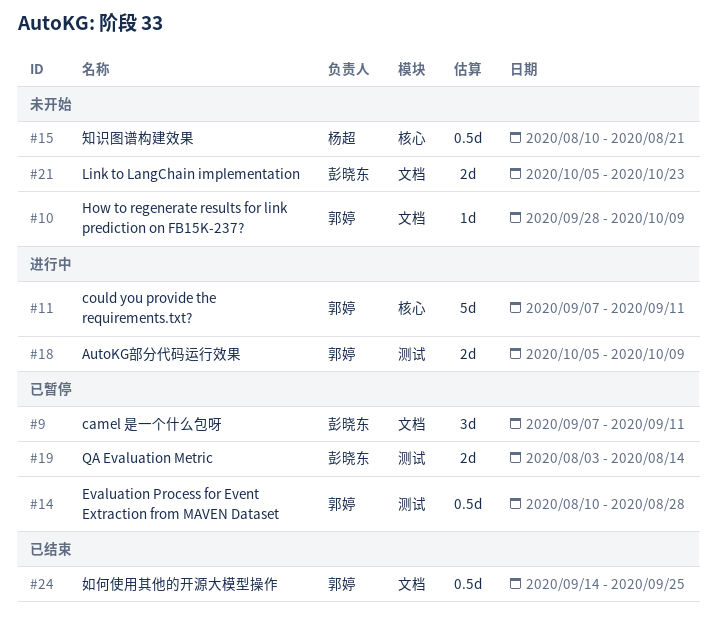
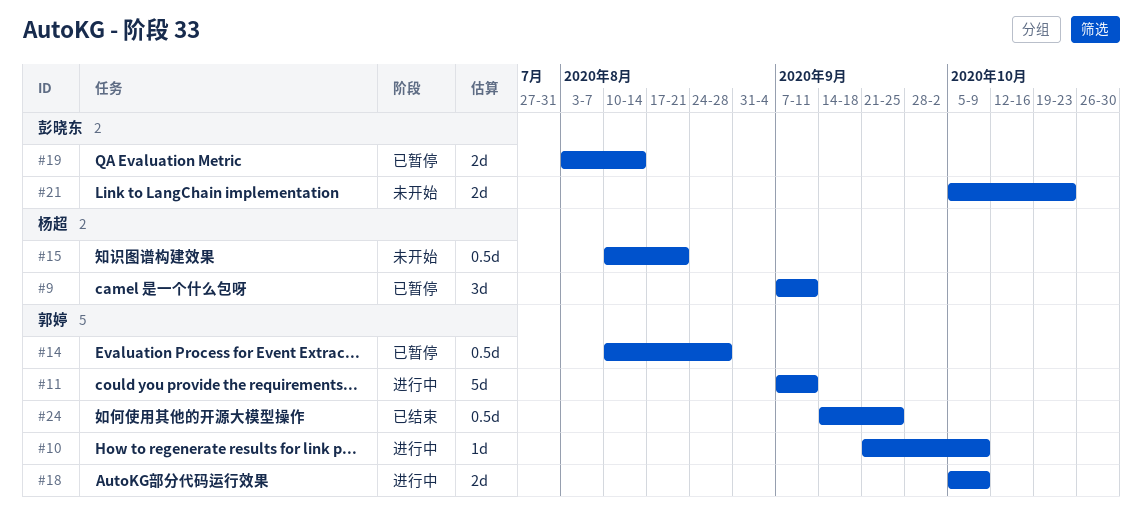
#9, owner: 彭晓东 -> 杨超
#10, status: 未开始 -> 进行中
#10, start: Sep 28 -> Sep 21

